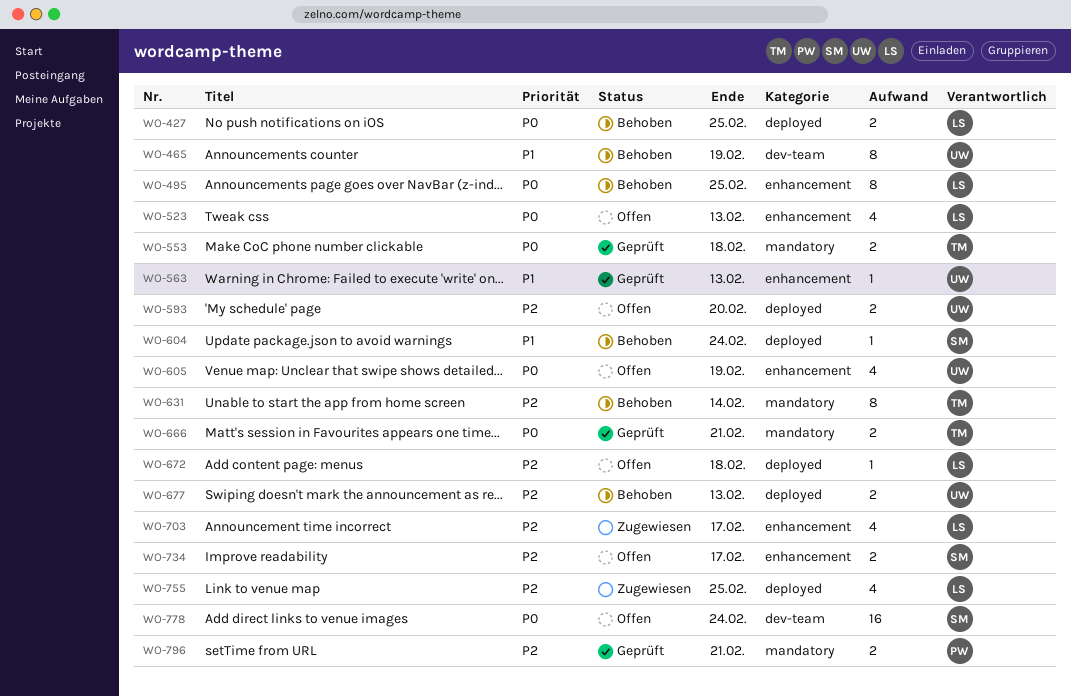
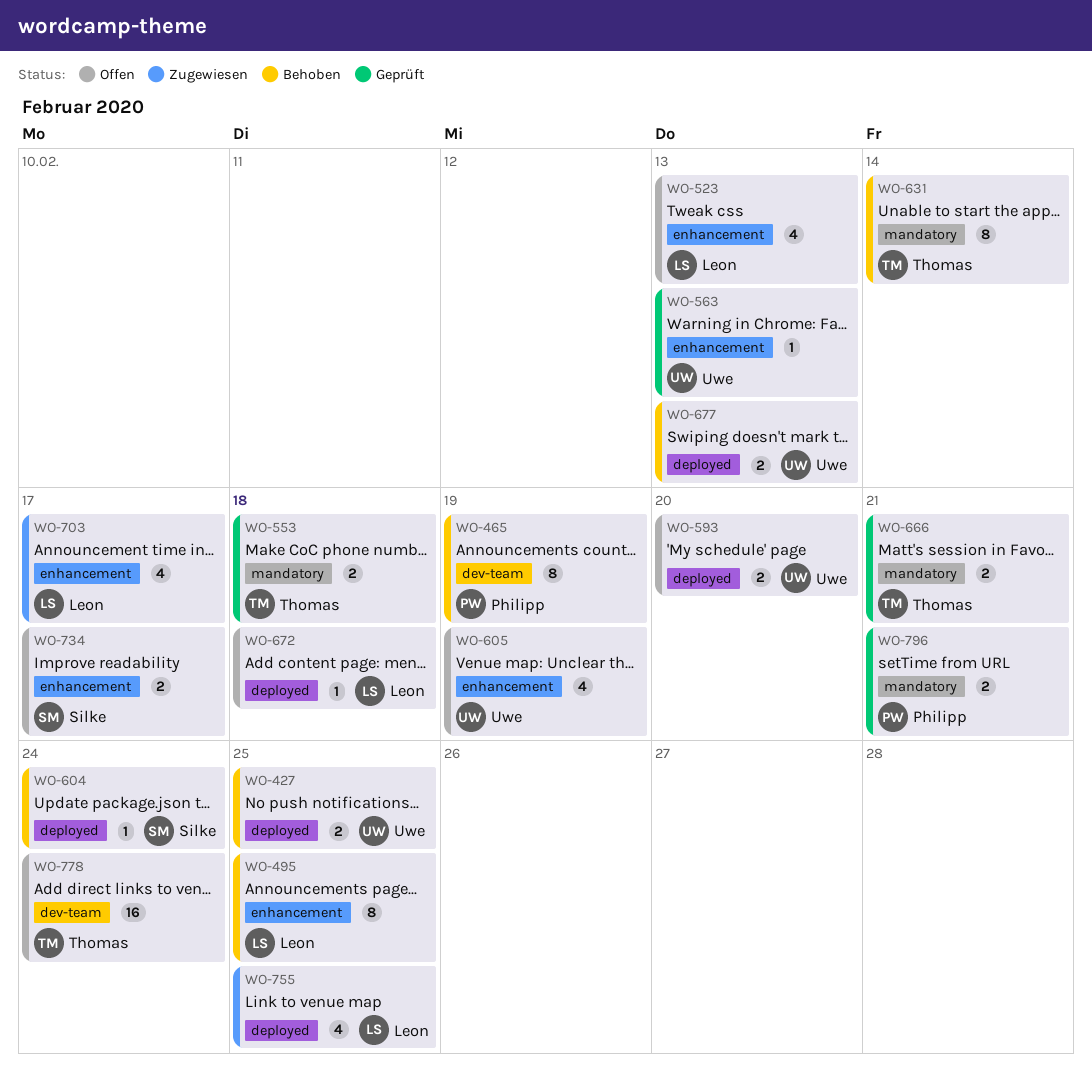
WO-427, owner: Leon -> Uwe
WO-465, owner: Uwe -> Philipp
WO-778, owner: Silke -> Thomas

